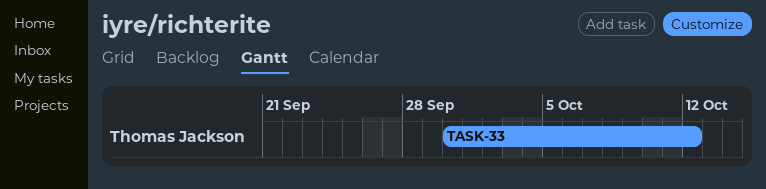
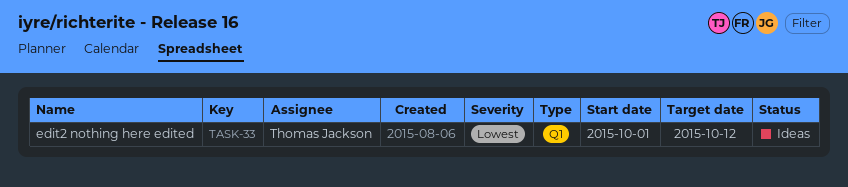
TASK-33, start: Sep 30 -> Oct 1

